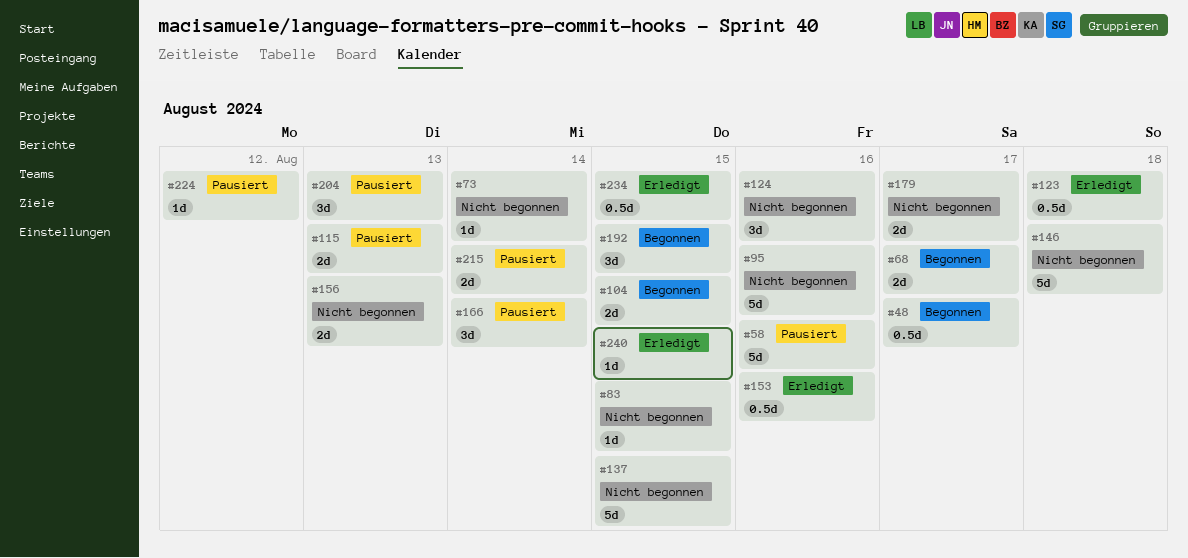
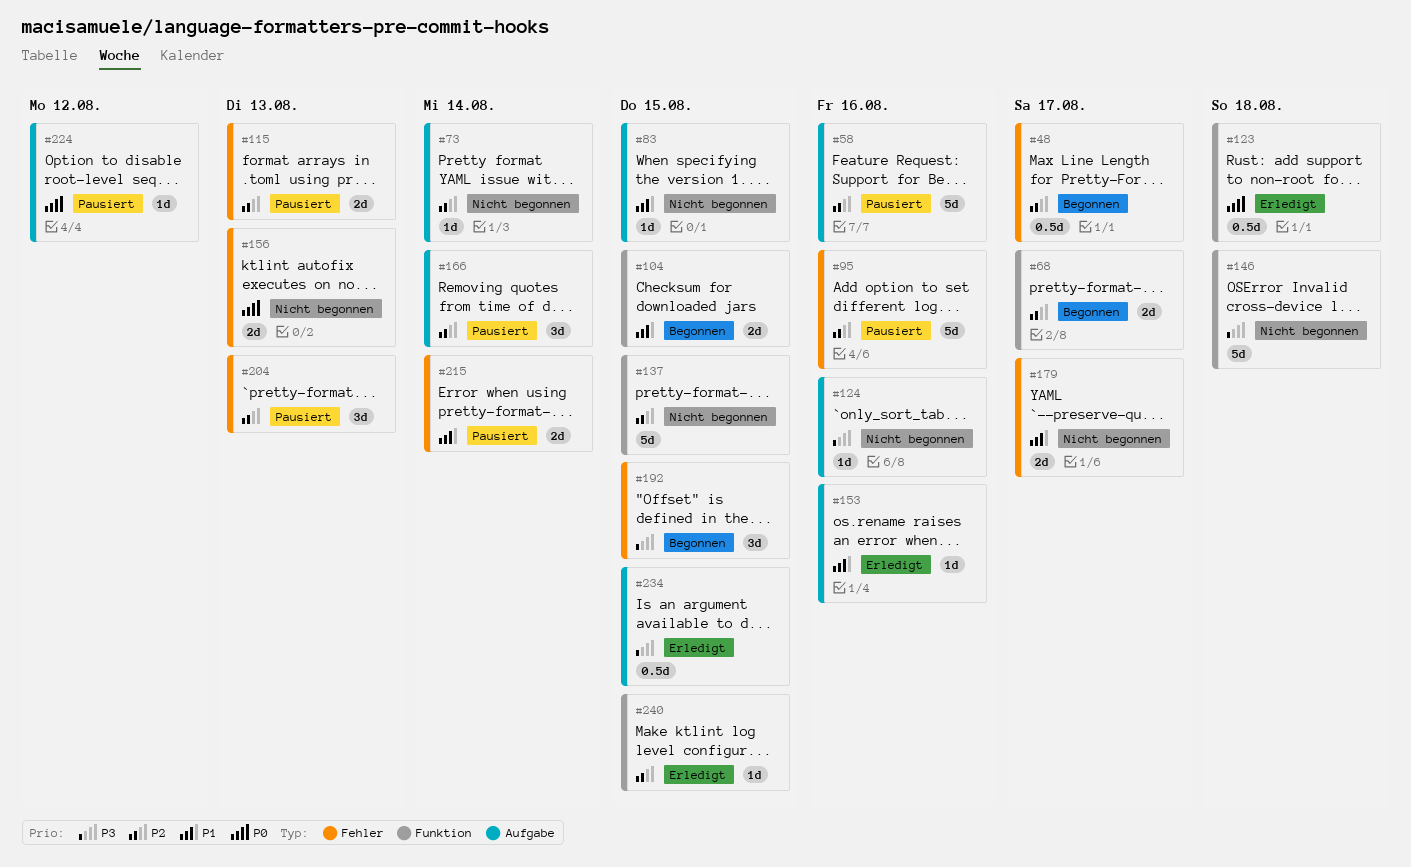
#95, status: Nicht begonnen -> Pausiert
#124, estimate: 3d -> 1d
#153, estimate: 0.5d -> 1d

